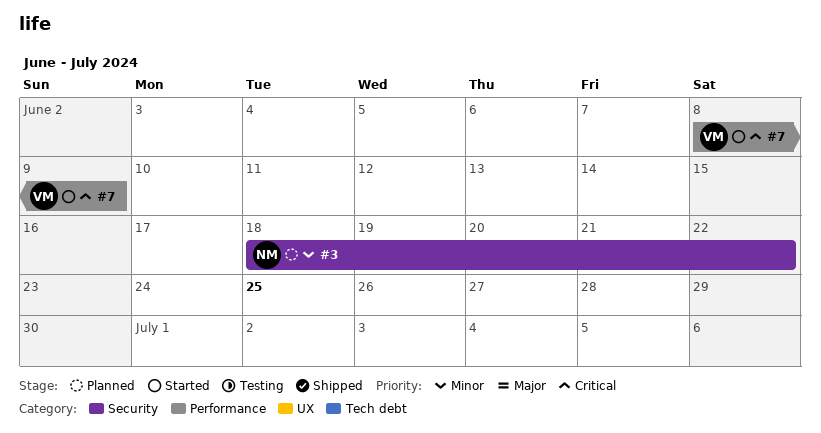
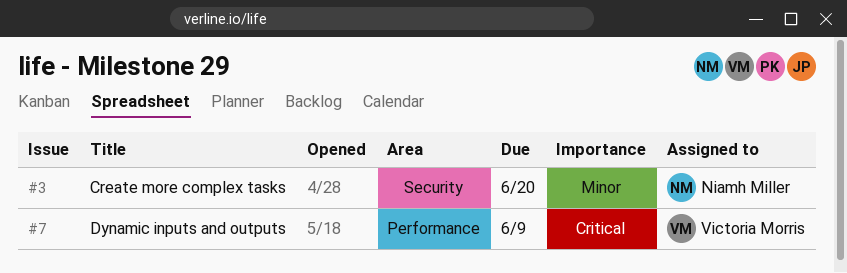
#3, due: Jun 22 -> Jun 20

